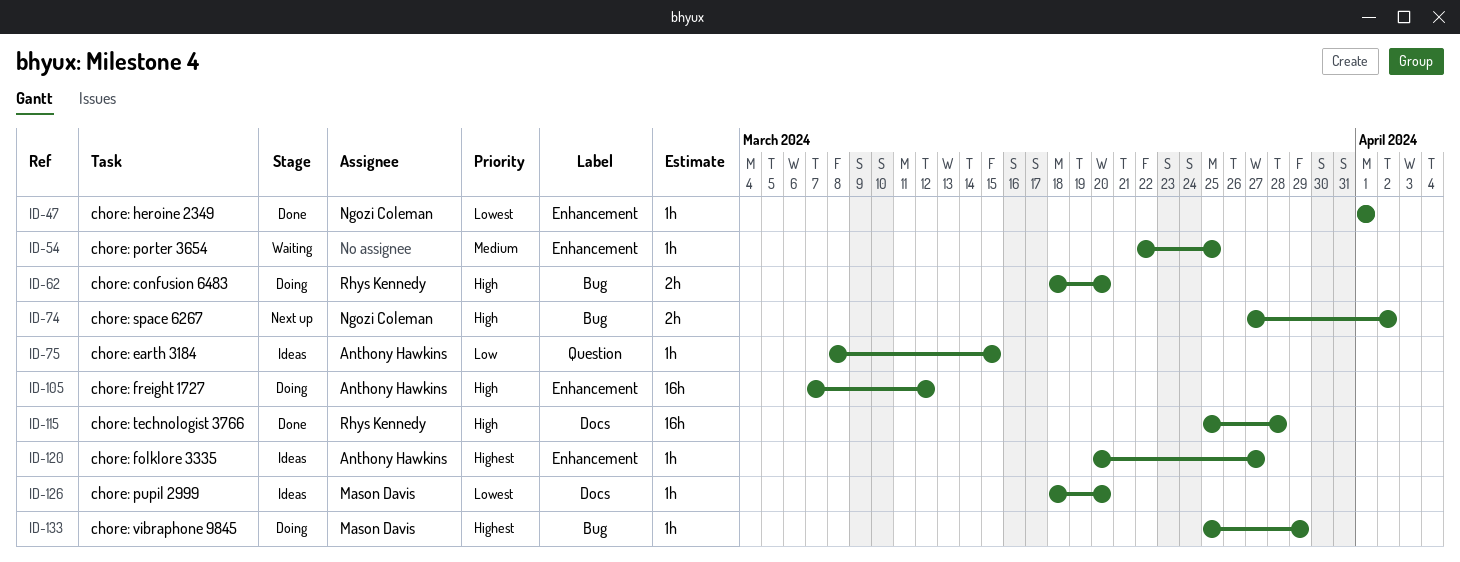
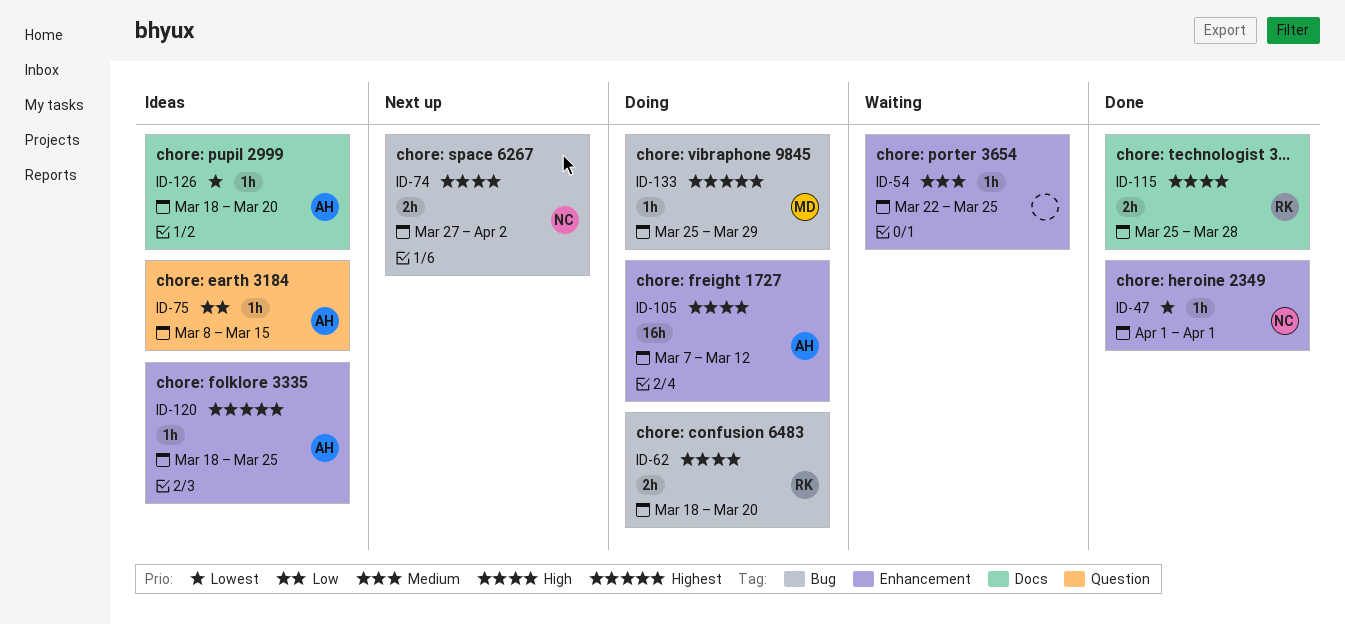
ID-115, estimate: 16h -> 2h
ID-120, start: Mar 20 -> Mar 18
ID-120, due: Mar 27 -> Mar 25
ID-126, owner: Mason Davis -> Anthony Hawkins

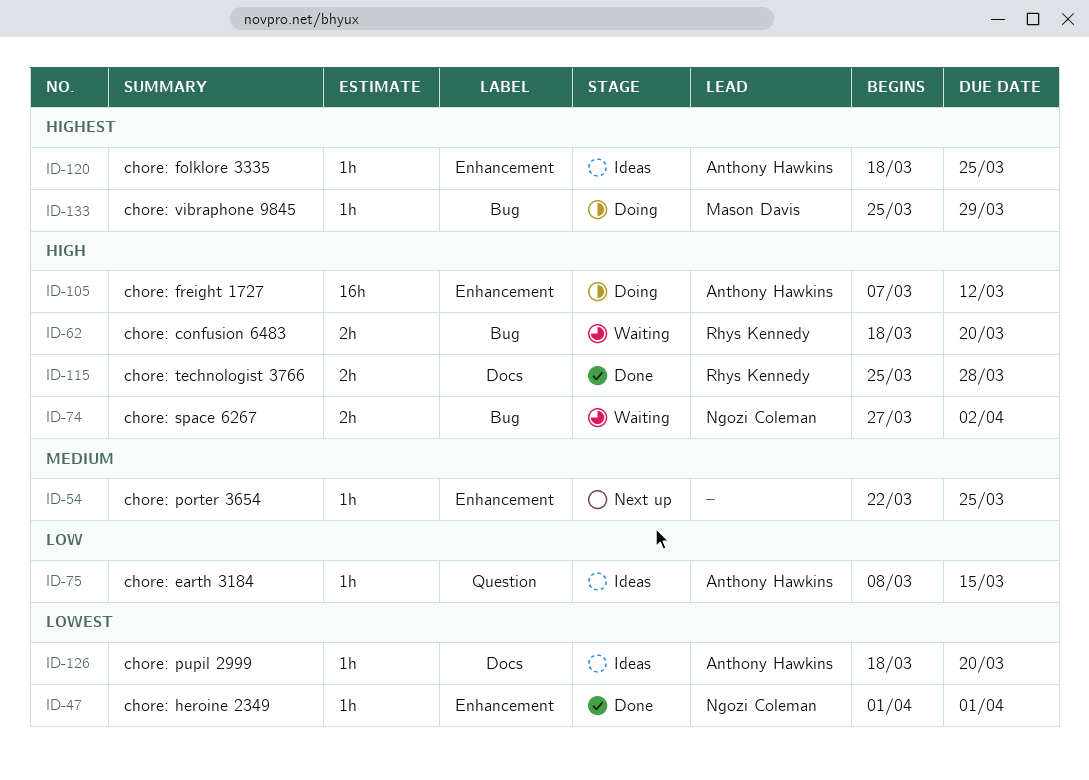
ID-54, status: Waiting -> Next up
ID-62, status: Doing -> Waiting
ID-74, status: Next up -> Waiting

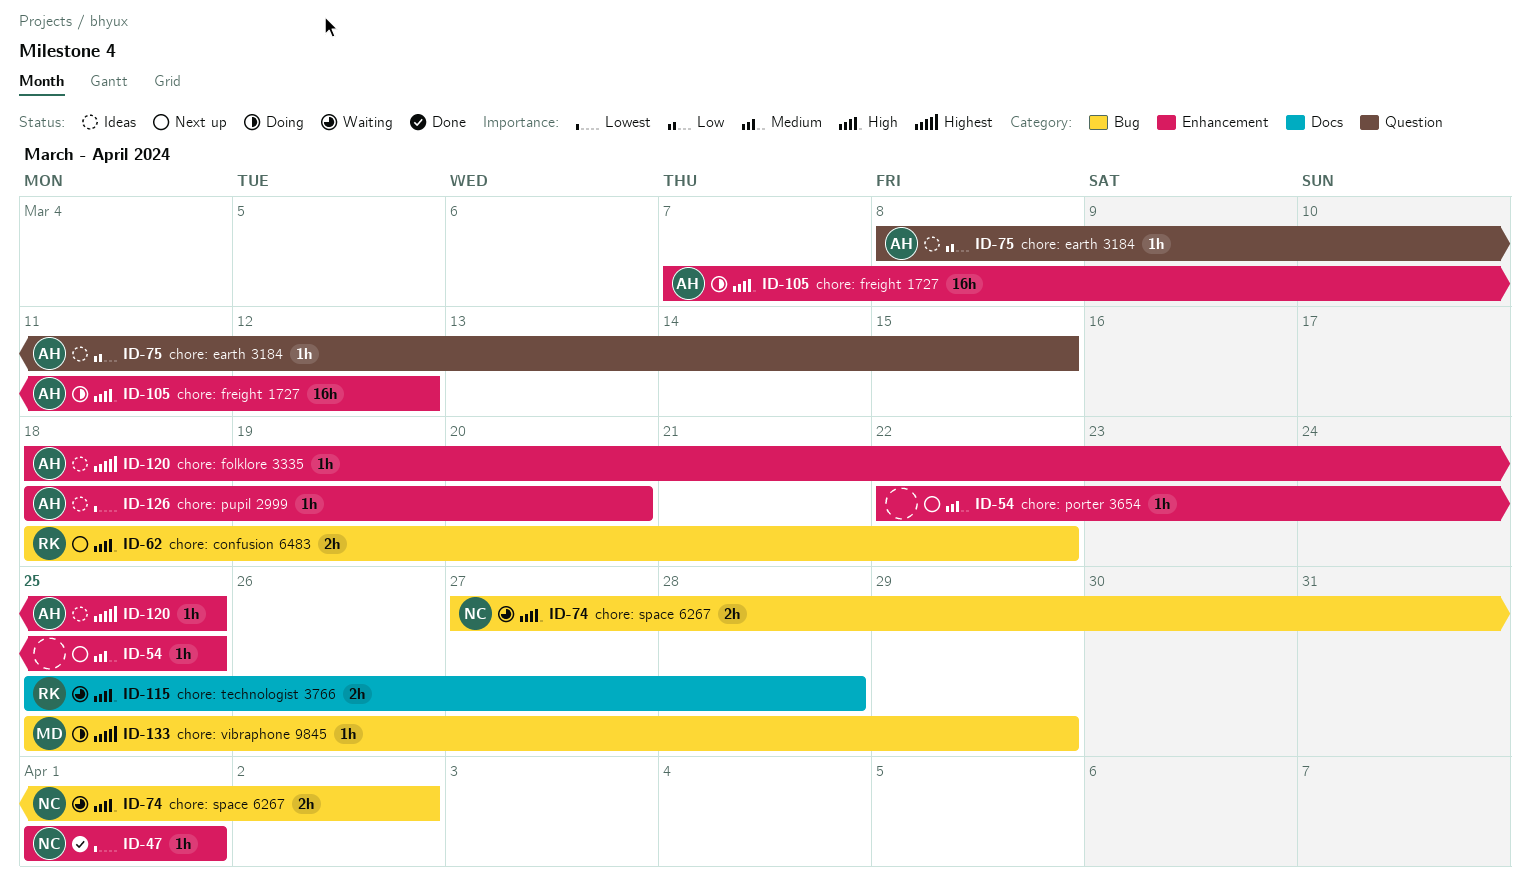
ID-62, status: Waiting -> Next up
ID-62, due: Mar 20 -> Mar 22
ID-115, status: Done -> Waiting
ID-126, label: Docs -> Enhancement

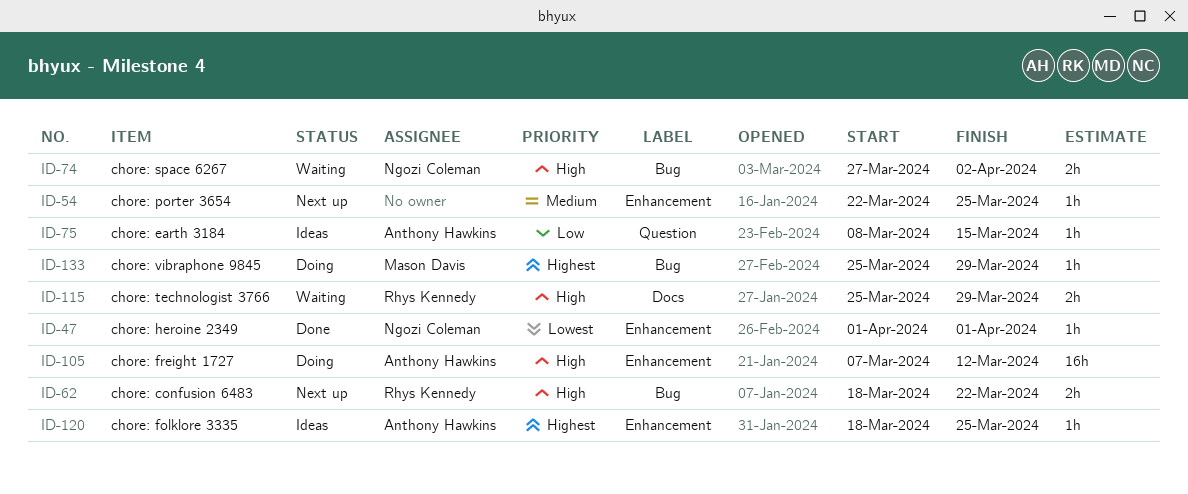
ID-115, due: Mar 28 -> Mar 29
ID-126: present -> none

